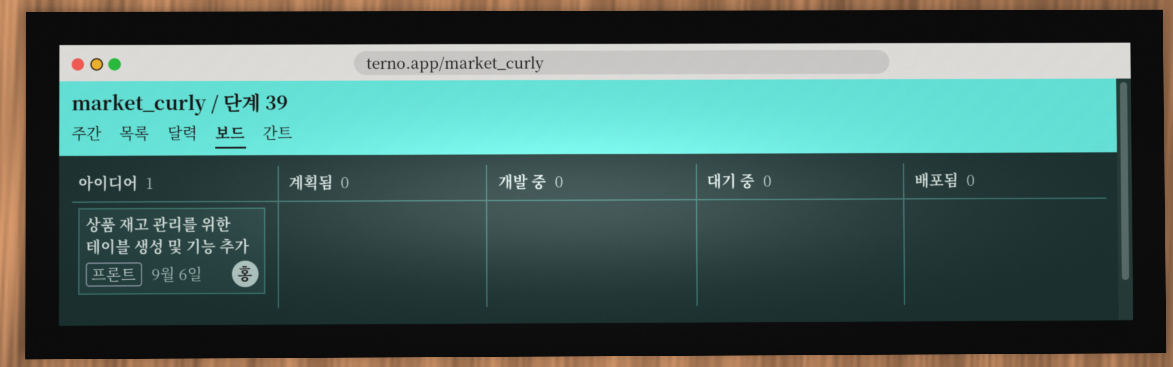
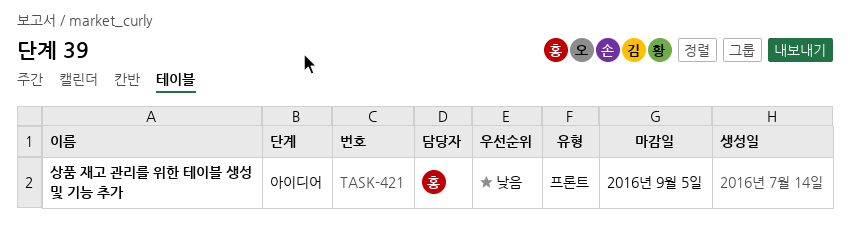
상품 재고 관리를 위한 테이블 생성 및 기능 추가, due: Sep 6 -> Sep 5

